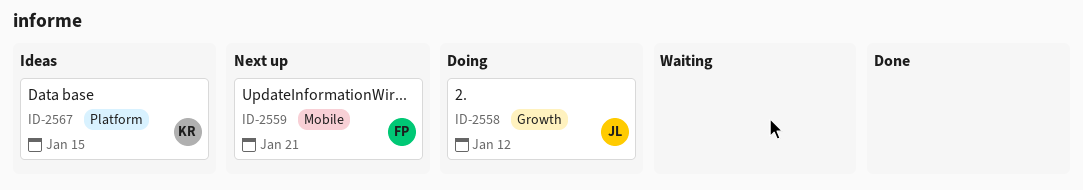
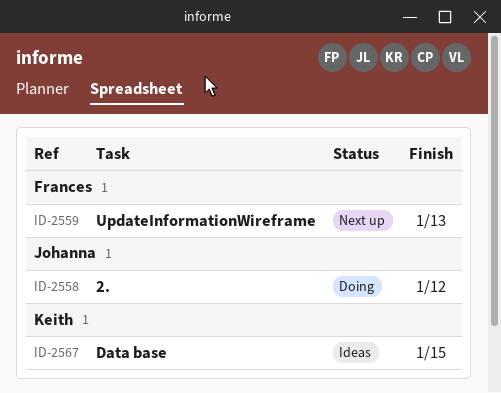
ID-2559, due: Jan 21 -> Jan 13

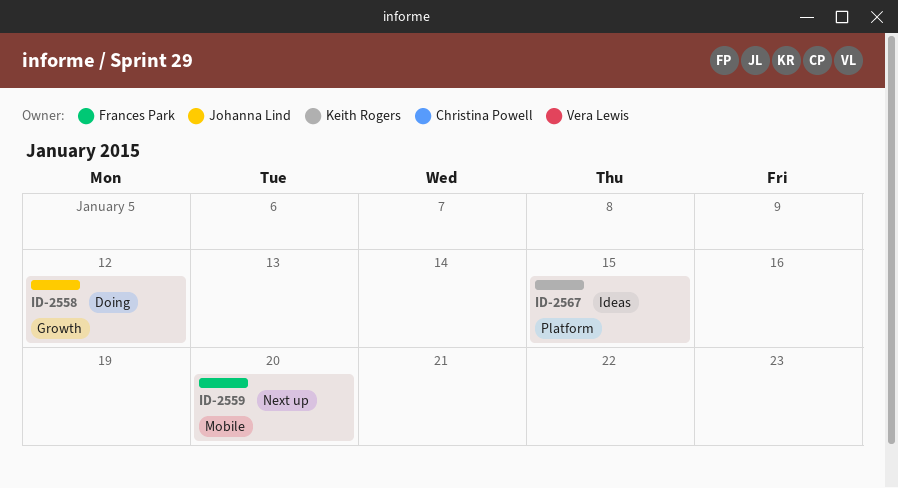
ID-2559, due: Jan 13 -> Jan 20

